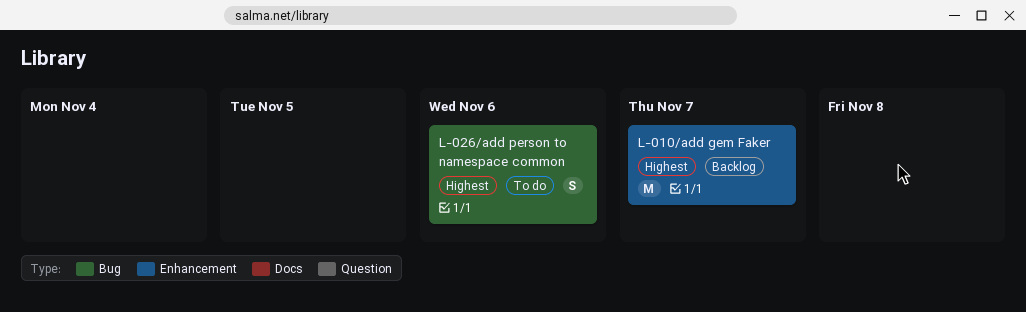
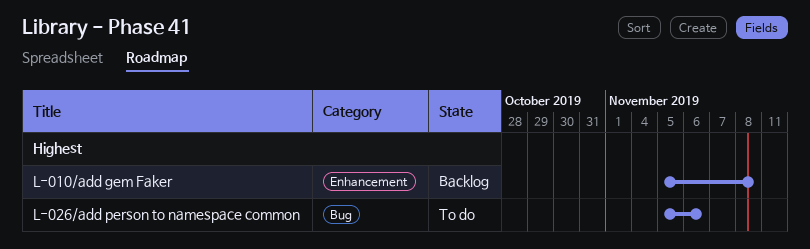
L-010/add gem Faker, due: Nov 7 -> Nov 8

